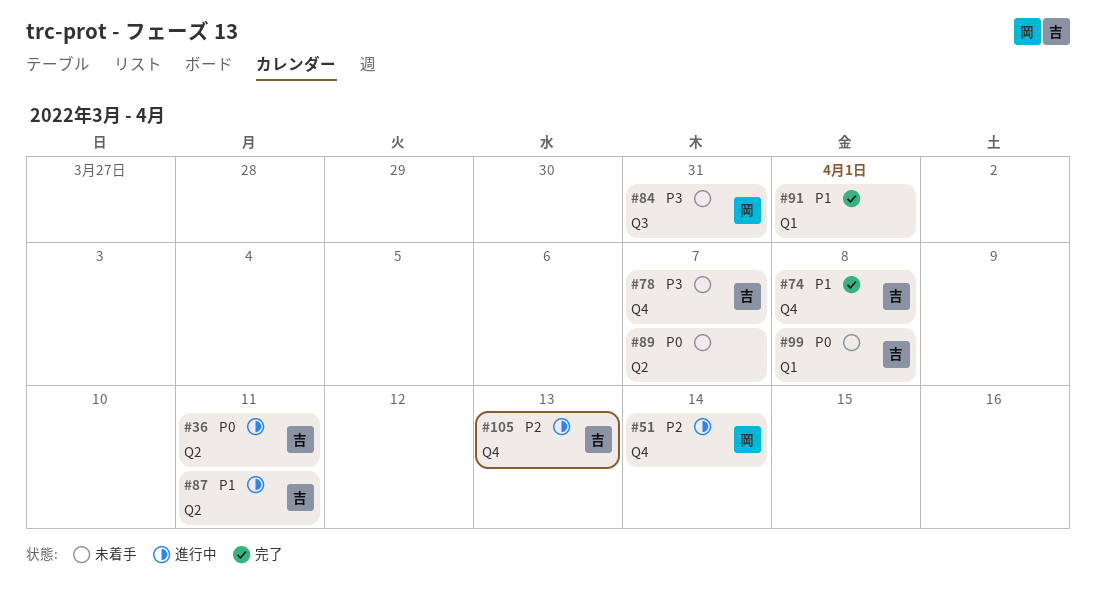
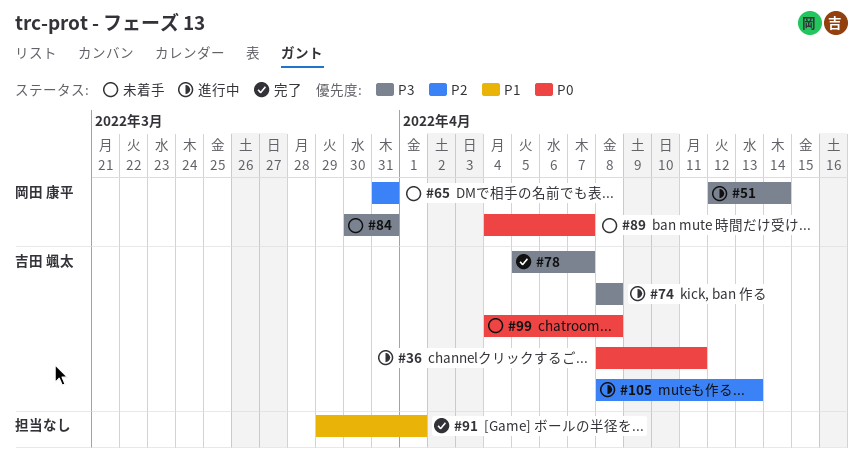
#51, priority: P2 -> P3
#65: none -> present
#74, status: 完了 -> 進行中
#74, priority: P1 -> P3
#78, status: 未着手 -> 完了
#87: present -> none
#89, owner: none -> 岡田 康平

